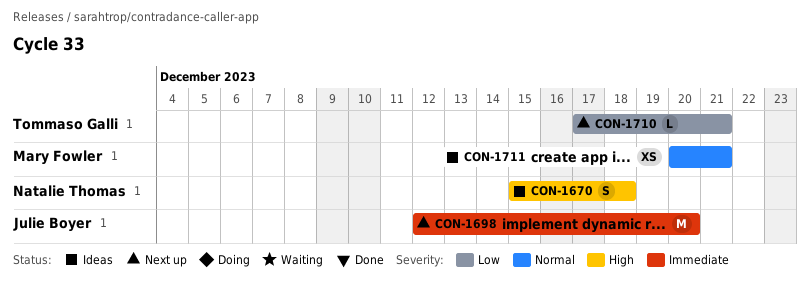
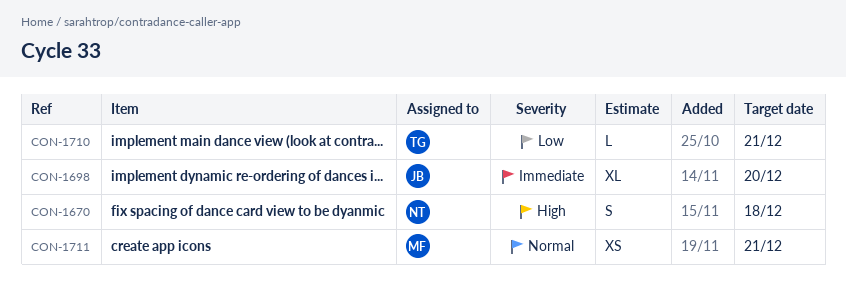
CON-1698, estimate: M -> XL

